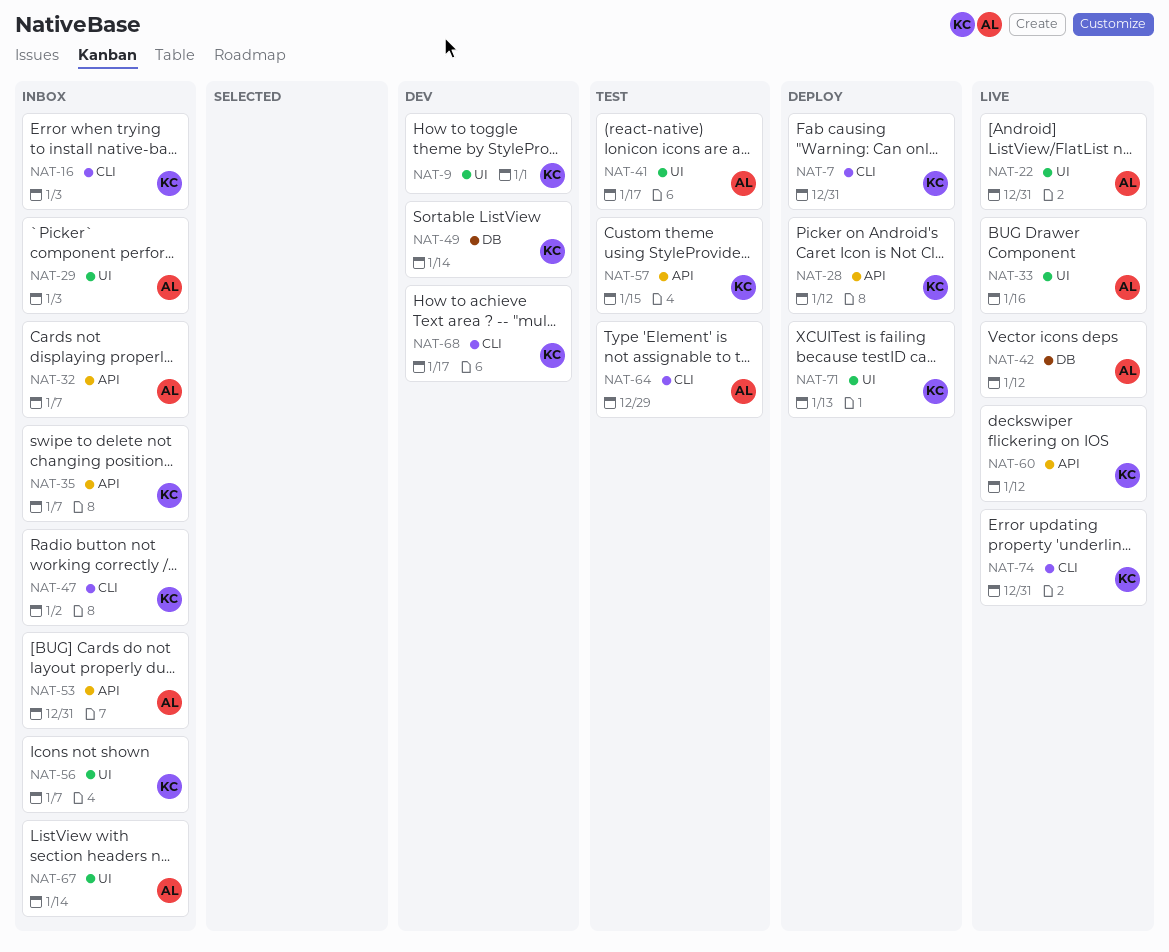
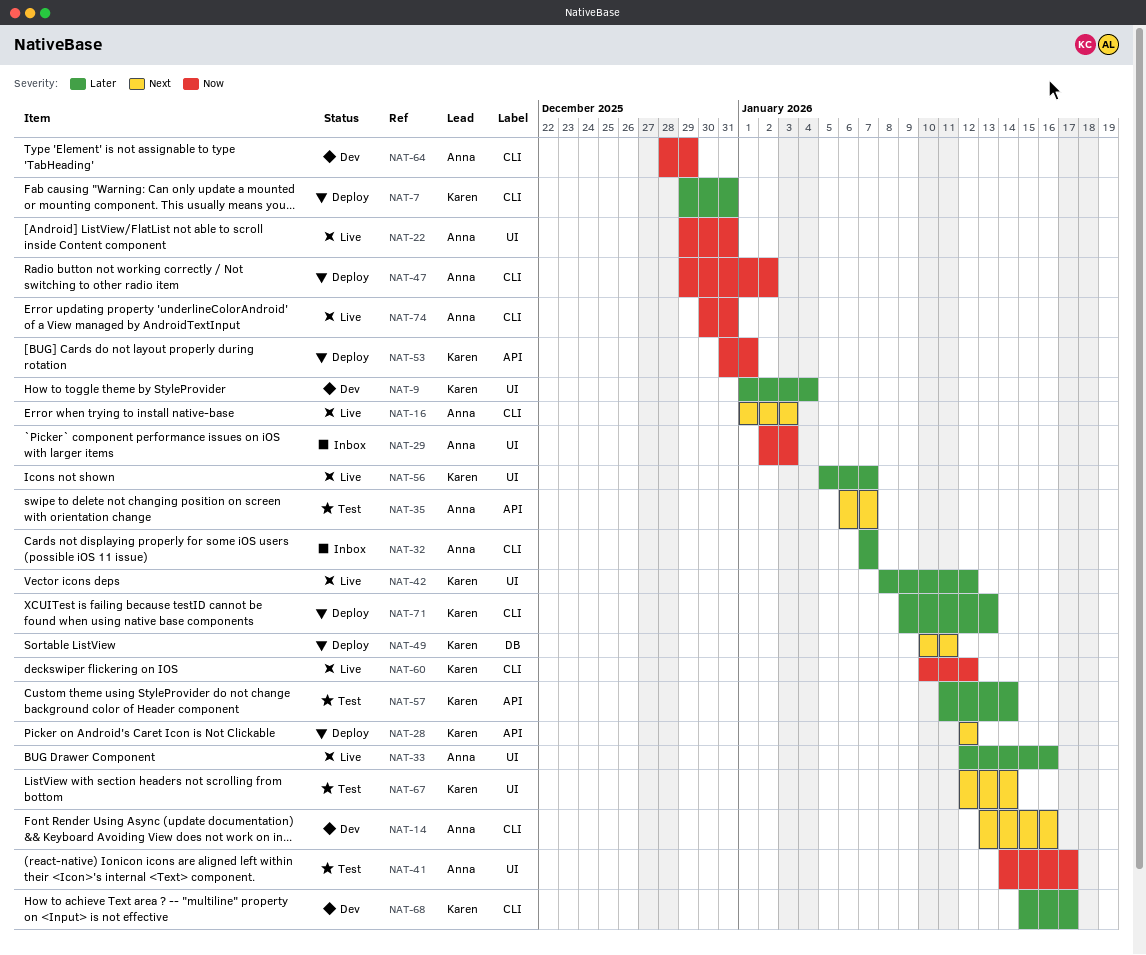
NAT-9, due: Jan 1 -> Jan 4
NAT-14: none -> present
NAT-16, status: Inbox -> Live
NAT-16, owner: Karen -> Anna
NAT-32, label: API -> CLI
NAT-35, status: Inbox -> Test
NAT-35, owner: Karen -> Anna
NAT-42, owner: Anna -> Karen
NAT-42, label: DB -> UI
NAT-47, status: Inbox -> Deploy
NAT-47, owner: Karen -> Anna
NAT-49, status: Dev -> Deploy
NAT-49, due: Jan 14 -> Jan 11
NAT-53, status: Inbox -> Deploy
NAT-53, owner: Anna -> Karen
NAT-53, due: Dec 31 -> Jan 1
NAT-56, status: Inbox -> Live
NAT-57, due: Jan 15 -> Jan 14
NAT-60, label: API -> CLI
NAT-64, status: Test -> Dev
NAT-67, status: Inbox -> Test
NAT-67, owner: Anna -> Karen
NAT-71, label: UI -> CLI
NAT-74, owner: Karen -> Anna

